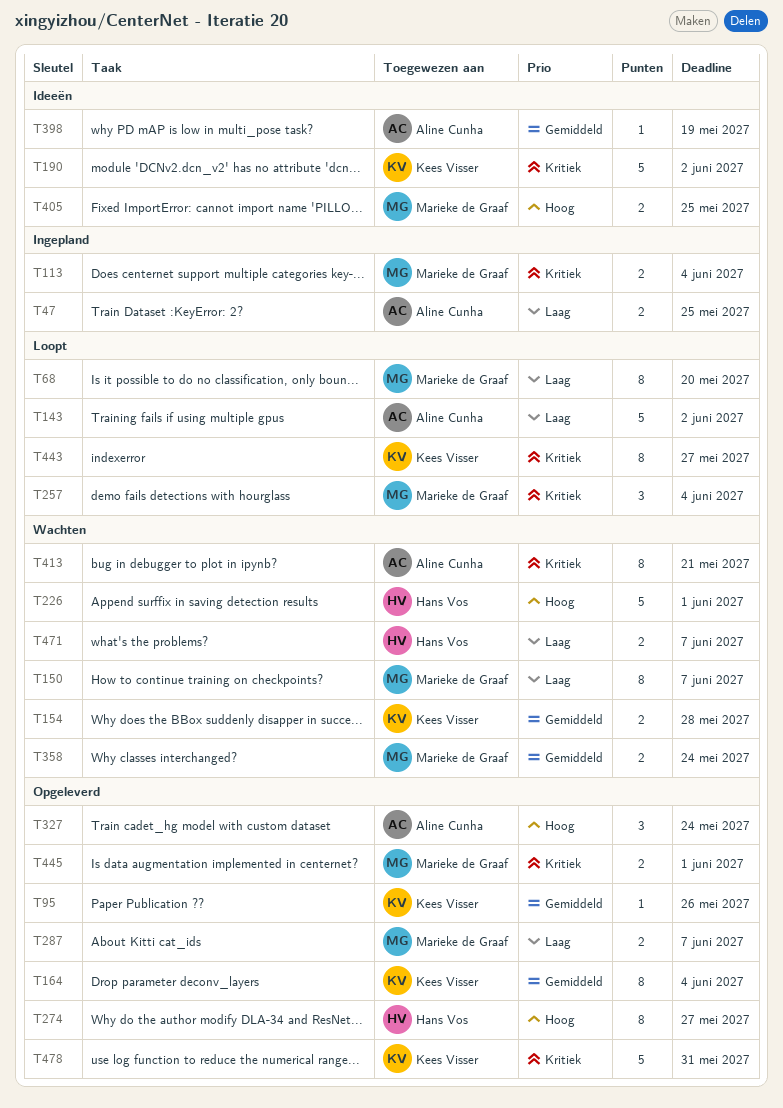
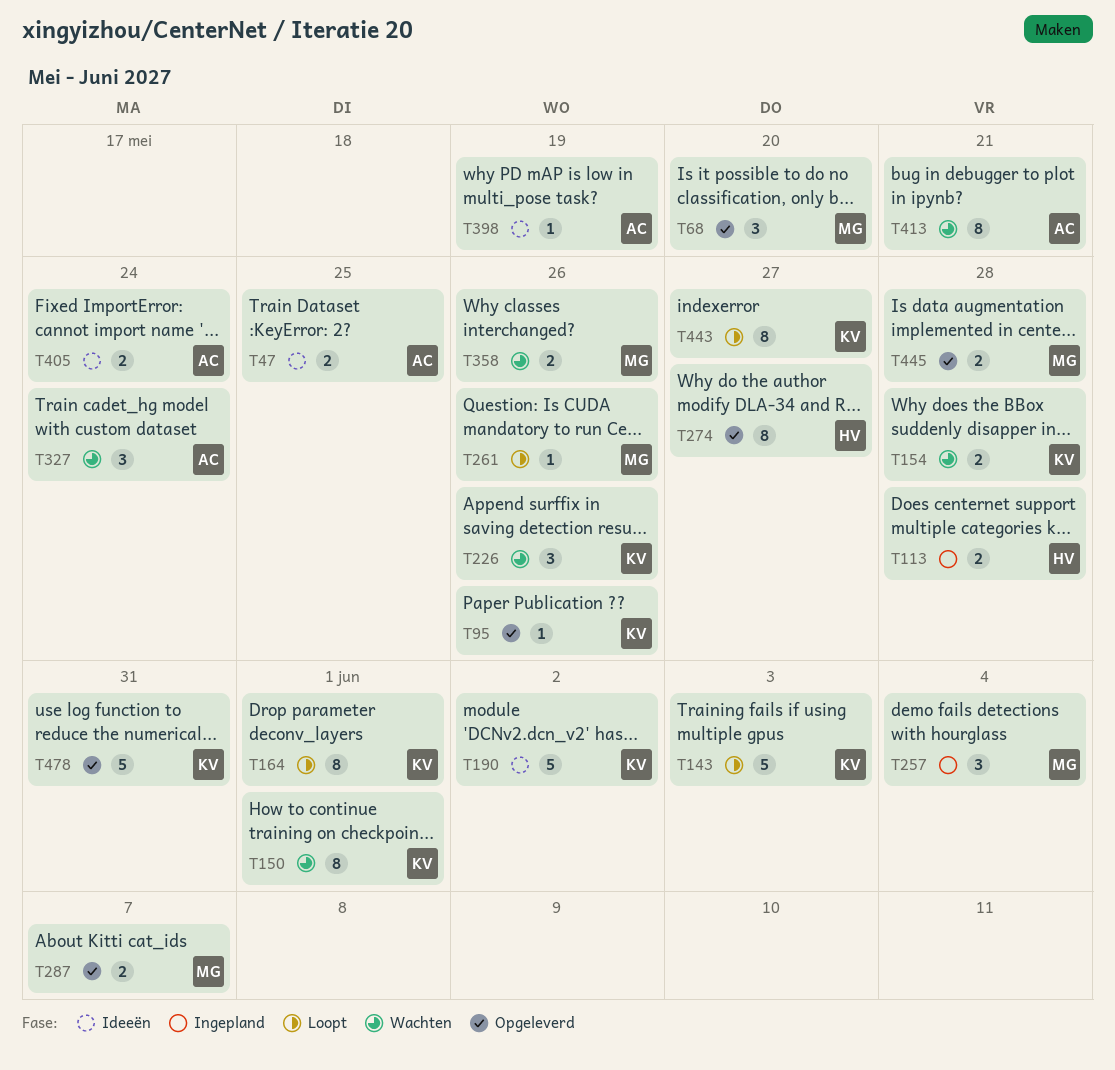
T47, status: Ingepland -> Ideeën
T68, status: Loopt -> Opgeleverd
T68, estimate: 8 -> 3
T113, owner: Marieke de Graaf -> Hans Vos
T113, due: Jun 4 -> May 28
T143, owner: Aline Cunha -> Kees Visser
T143, due: Jun 2 -> Jun 3
T150, owner: Marieke de Graaf -> Kees Visser
T150, due: Jun 7 -> Jun 1
T164, status: Opgeleverd -> Loopt
T164, due: Jun 4 -> Jun 1
T226, owner: Hans Vos -> Kees Visser
T226, estimate: 5 -> 3
T226, due: Jun 1 -> May 26
T257, status: Loopt -> Ingepland
T261: none -> present
T327, status: Opgeleverd -> Wachten
T358, due: May 24 -> May 26
T405, owner: Marieke de Graaf -> Aline Cunha
T405, due: May 25 -> May 24
T445, due: Jun 1 -> May 28
T471: present -> none

